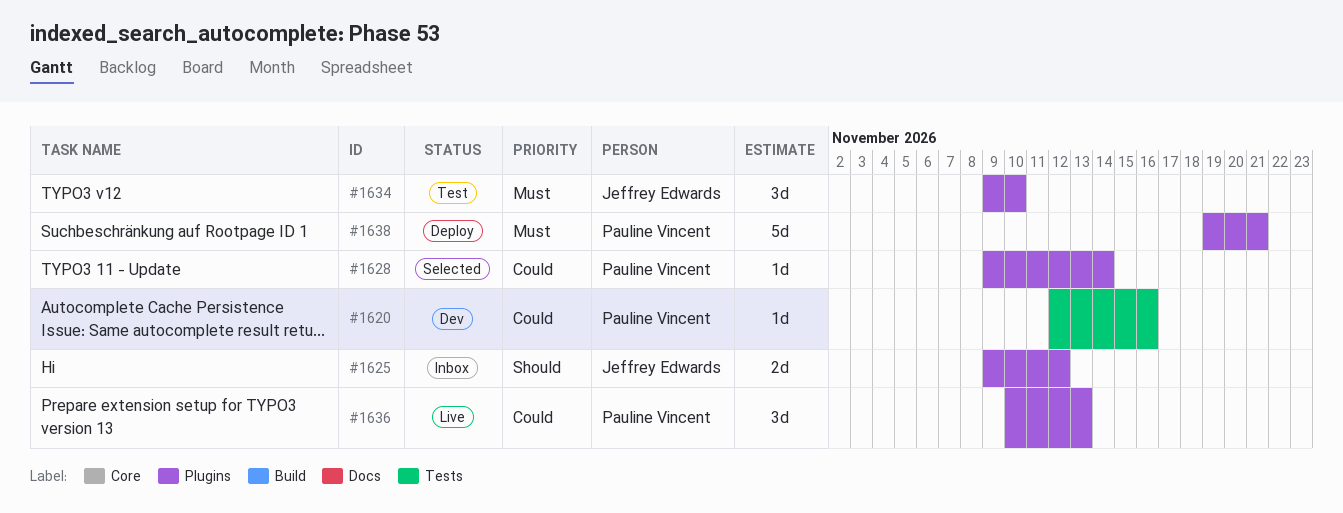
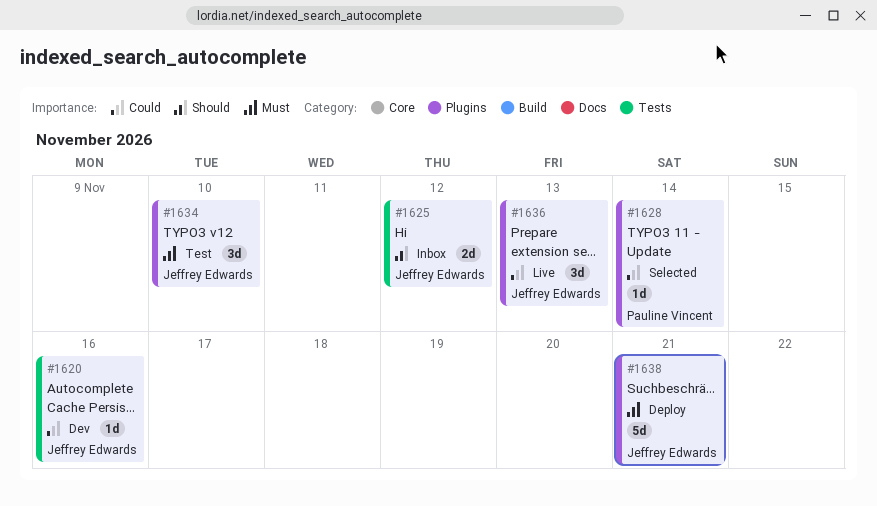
#1620, owner: Pauline Vincent -> Jeffrey Edwards
#1625, label: Plugins -> Tests
#1636, owner: Pauline Vincent -> Jeffrey Edwards
#1638, owner: Pauline Vincent -> Jeffrey Edwards

